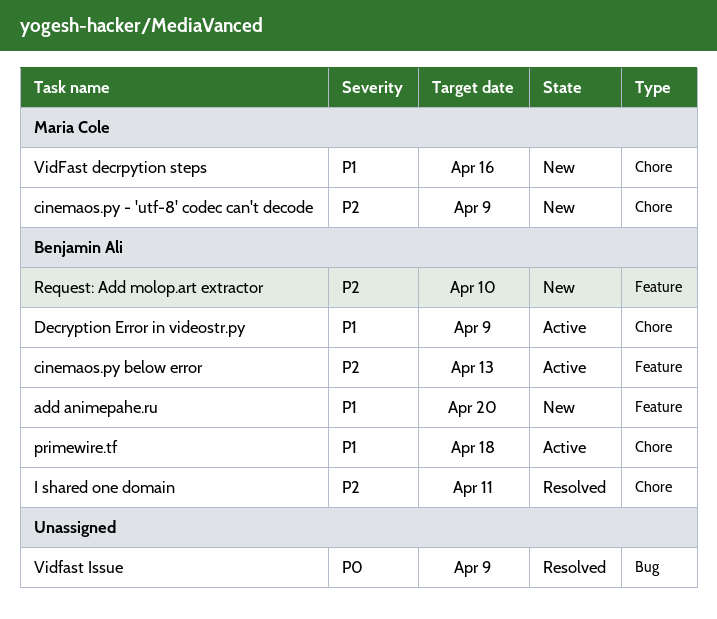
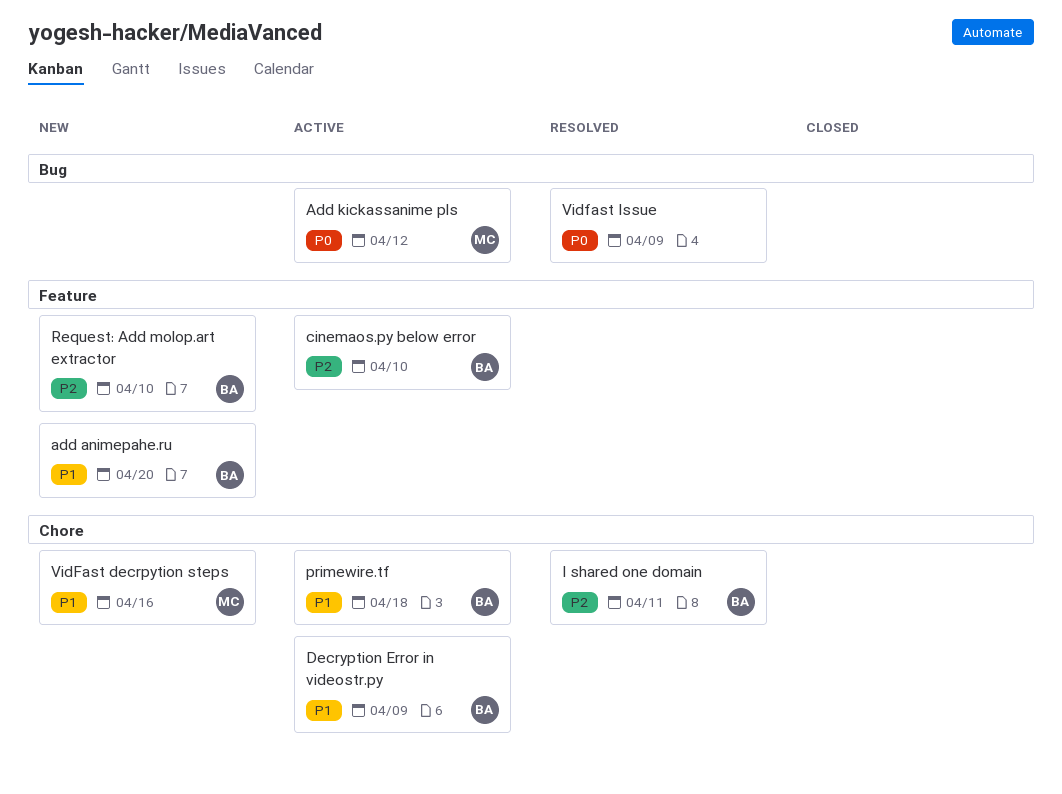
Add kickassanime pls: none -> present
cinemaos.py - 'utf-8' codec can't decode: present -> none
cinemaos.py below error, due: Apr 13 -> Apr 10

